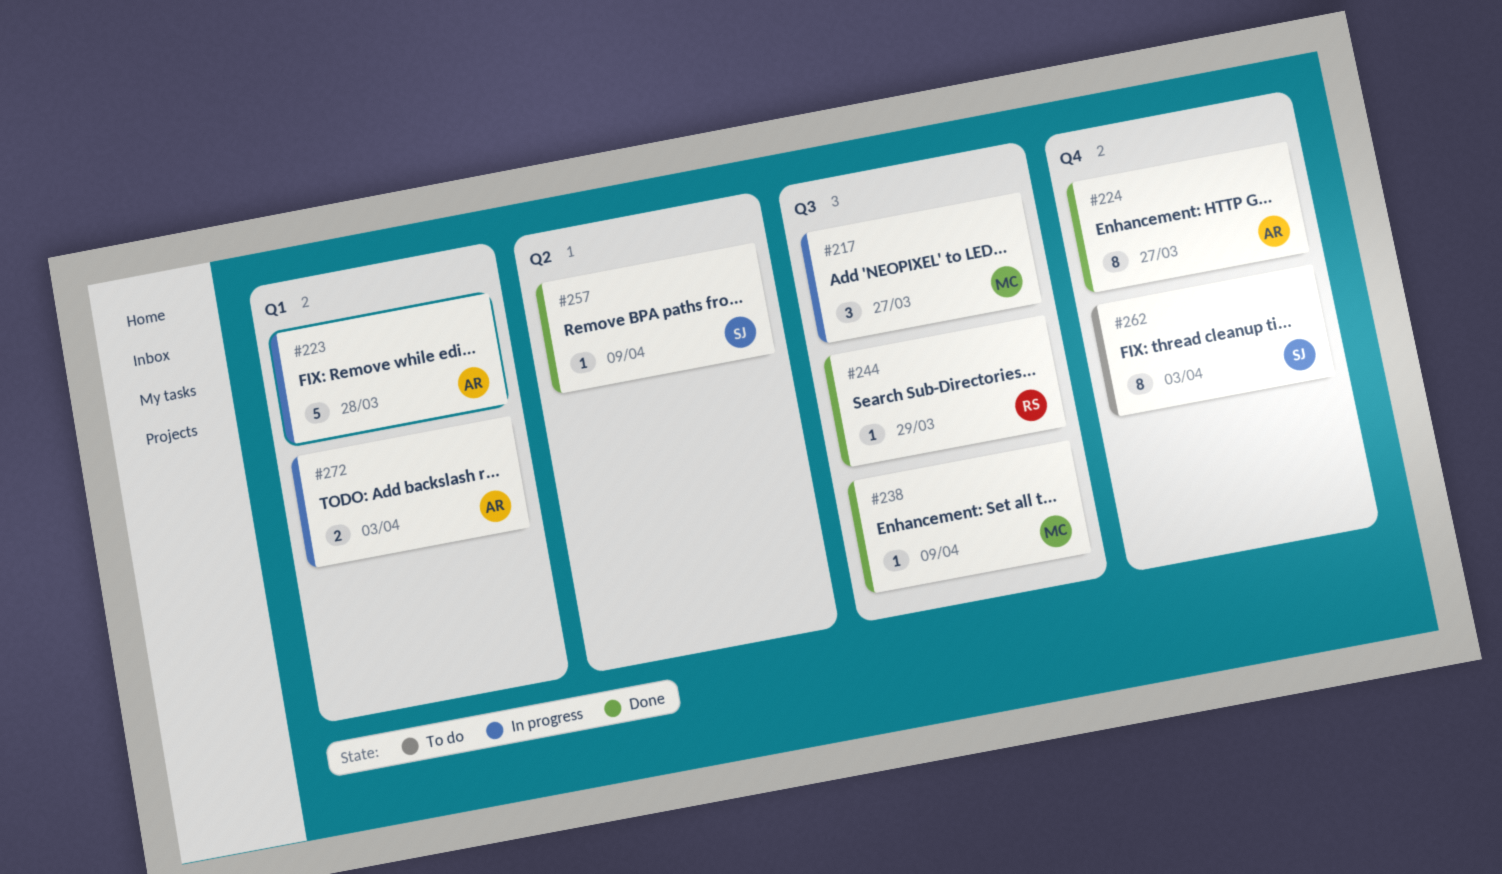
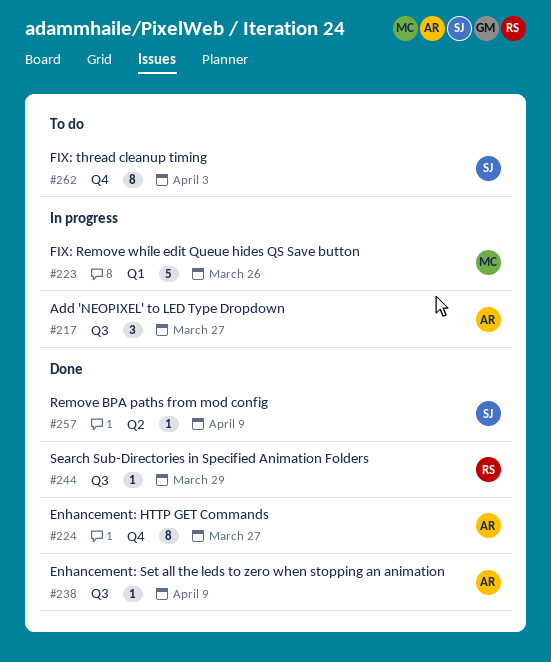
#217, owner: MC -> AR
#223, owner: AR -> MC
#223, due: Mar 28 -> Mar 26
#238, owner: MC -> AR
#272: present -> none

